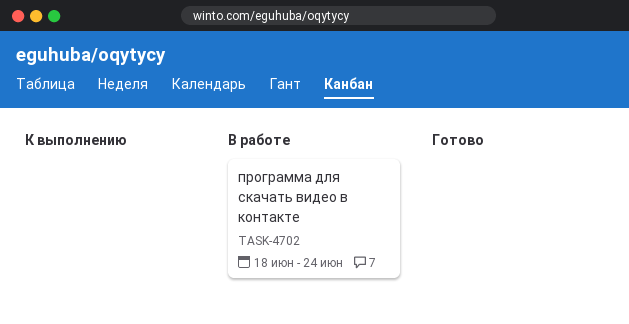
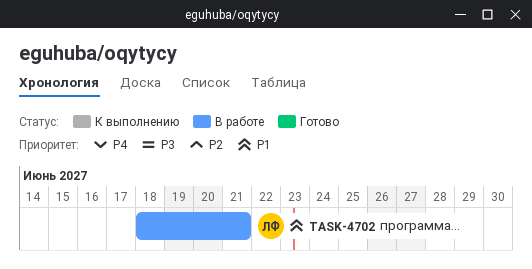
TASK-4702, due: Jun 24 -> Jun 21

